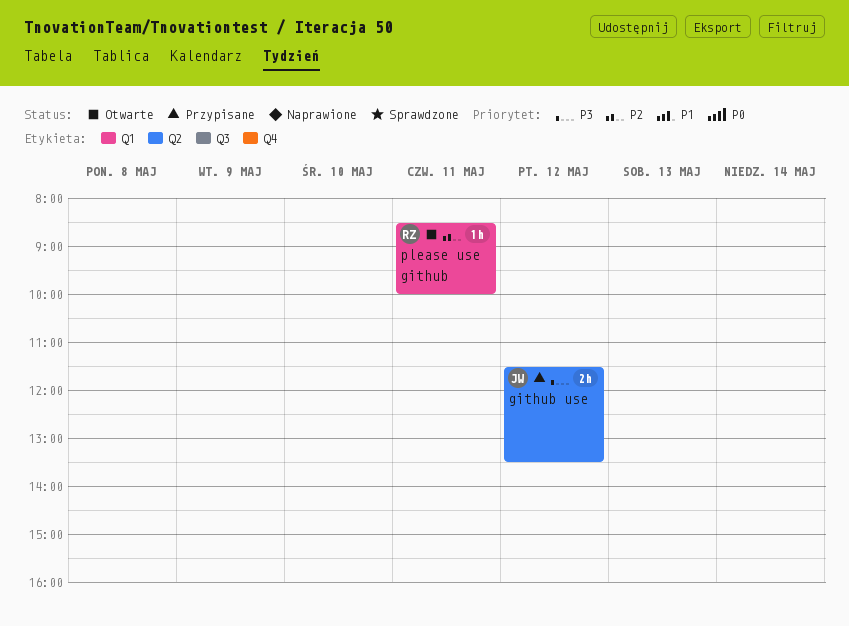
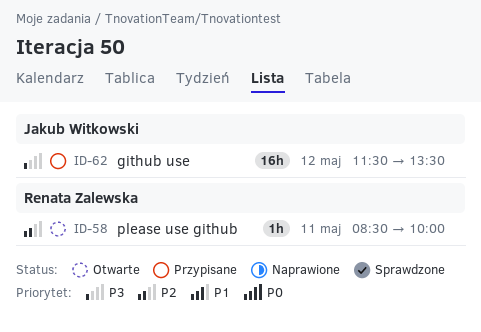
github use, estimate: 2h -> 16h

